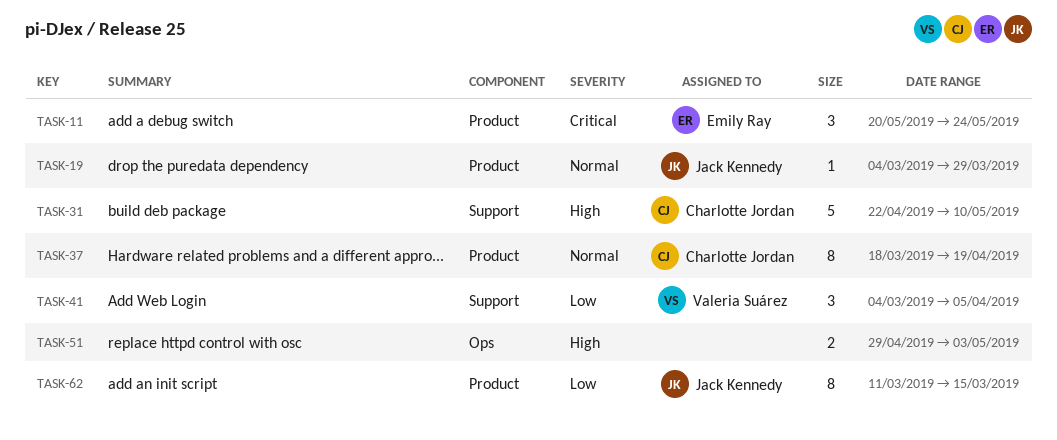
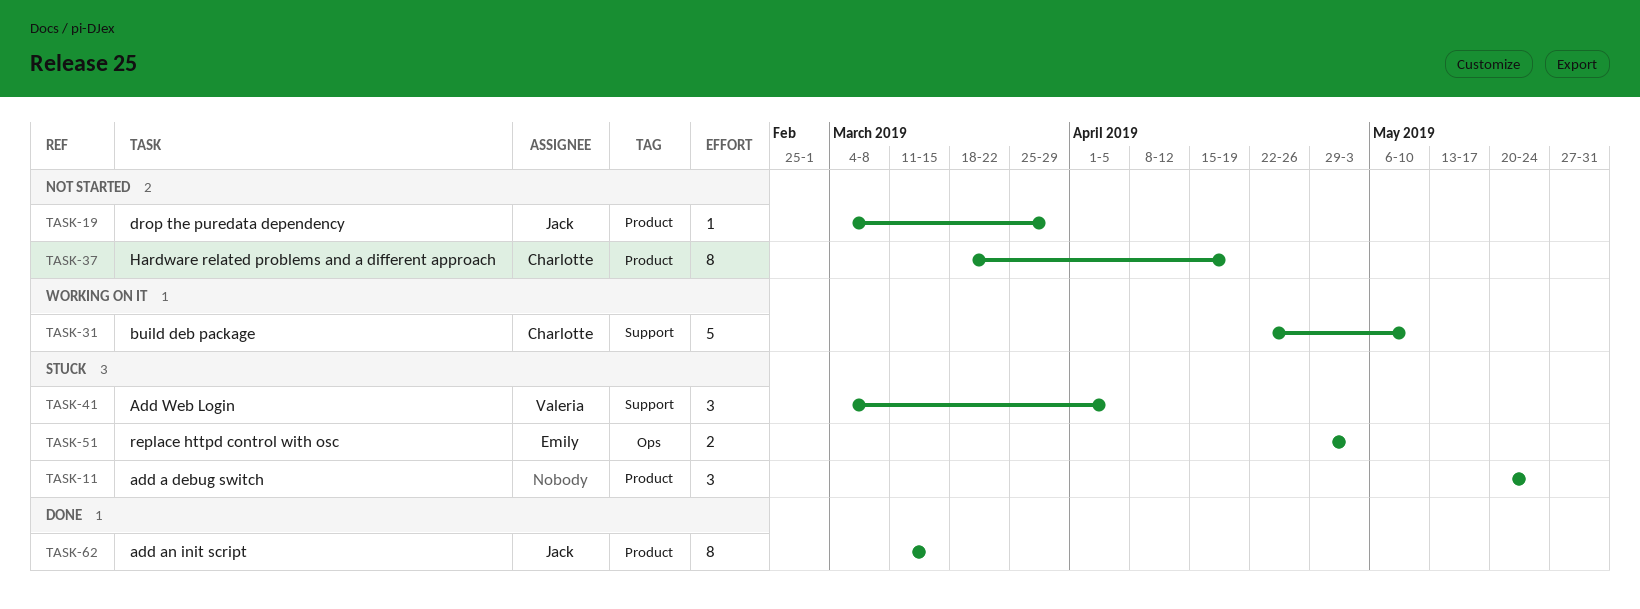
TASK-11, owner: Emily Ray -> none
TASK-51, owner: none -> Emily Ray

